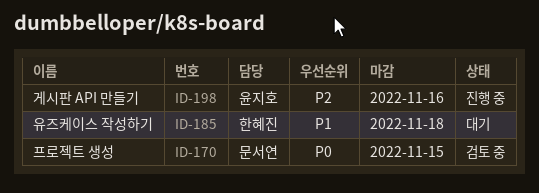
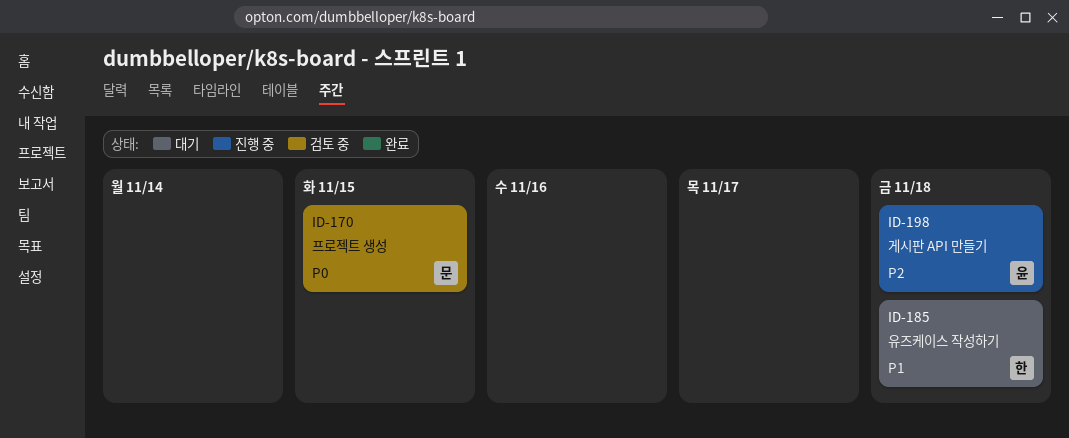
ID-198, due: Nov 16 -> Nov 18

